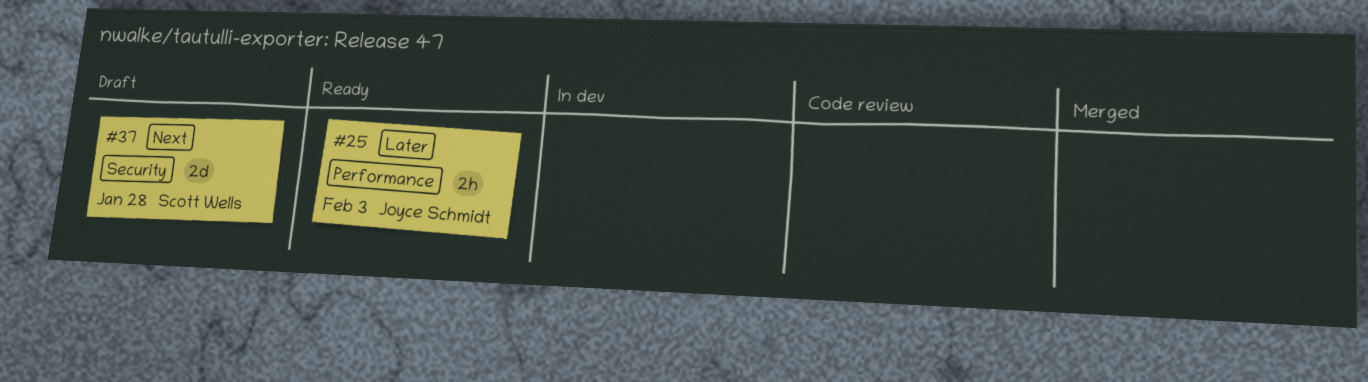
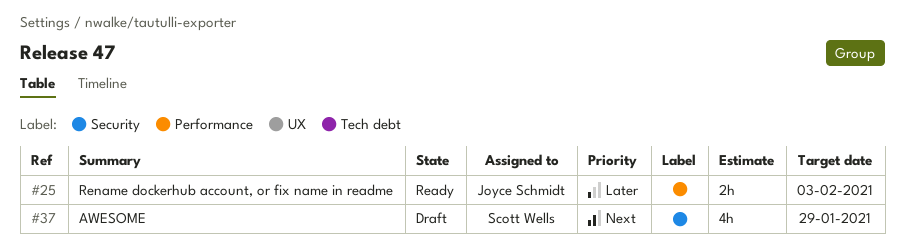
#37, estimate: 2d -> 4h
#37, due: Jan 28 -> Jan 29

